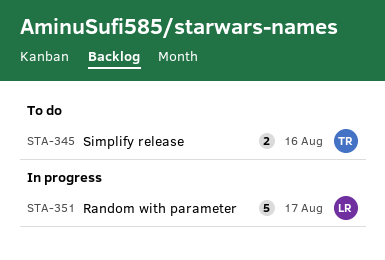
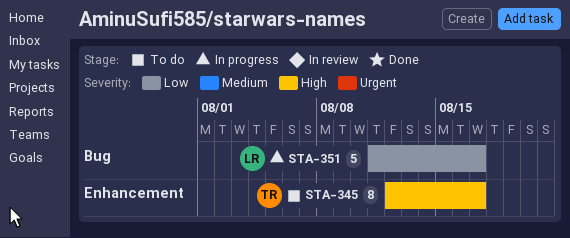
STA-345, estimate: 2 -> 8
STA-345, due: Aug 16 -> Aug 17

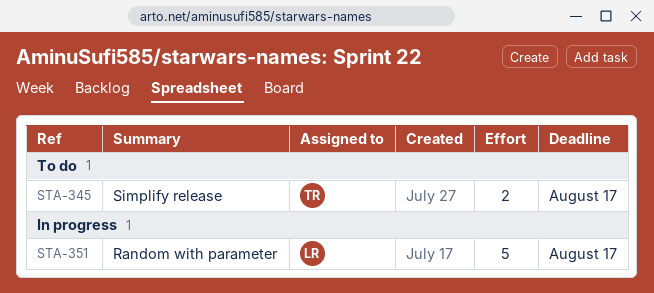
STA-345, estimate: 8 -> 2

